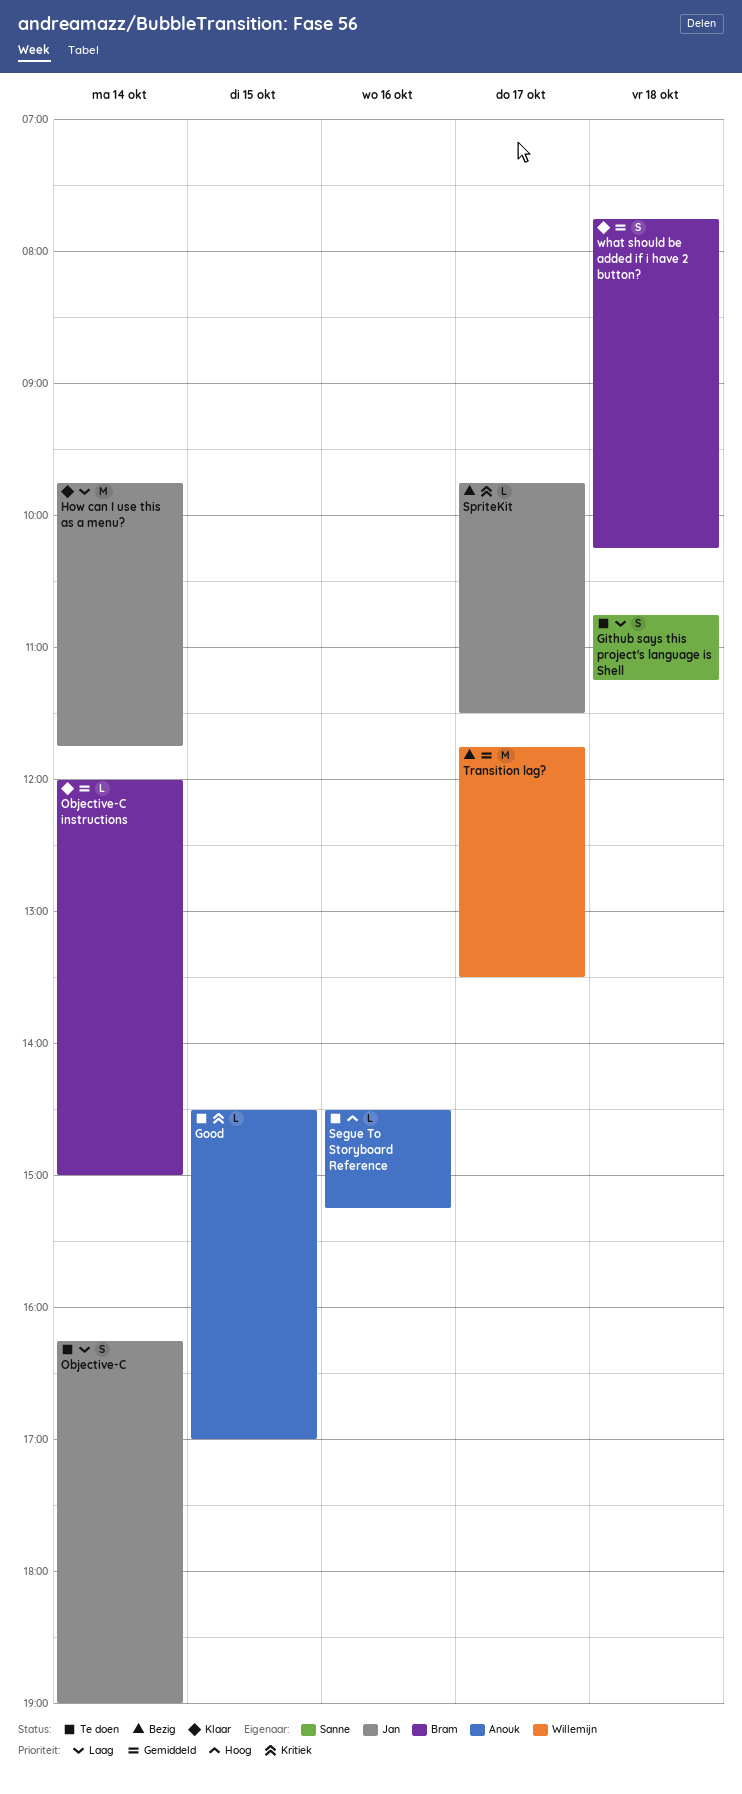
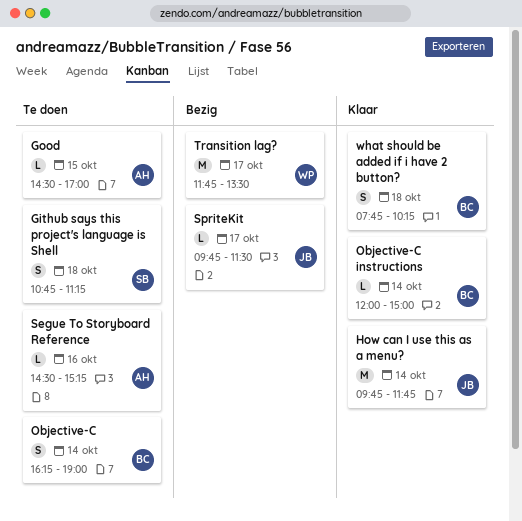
Objective-C, owner: Jan -> Bram

